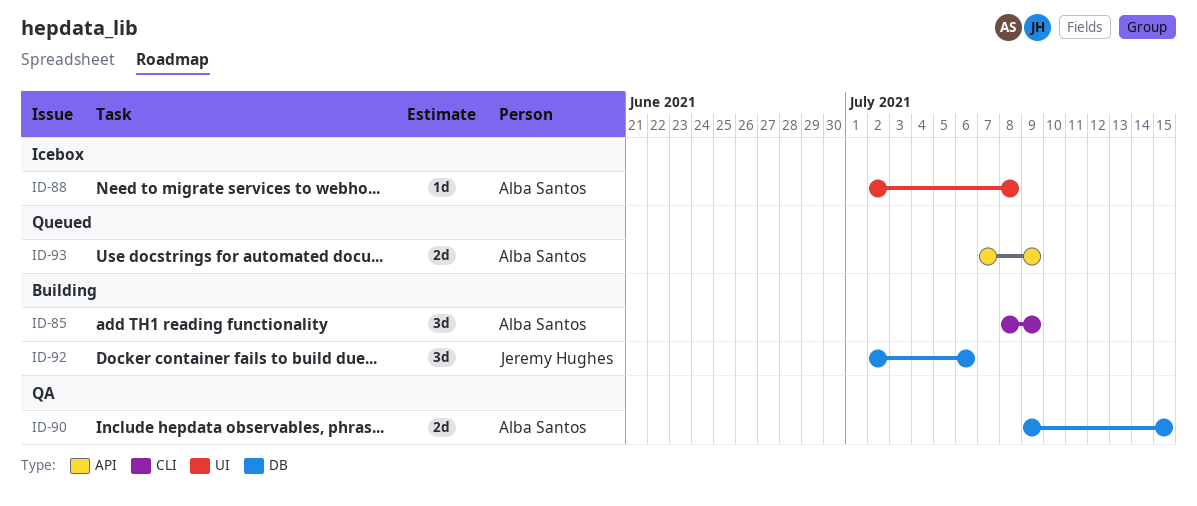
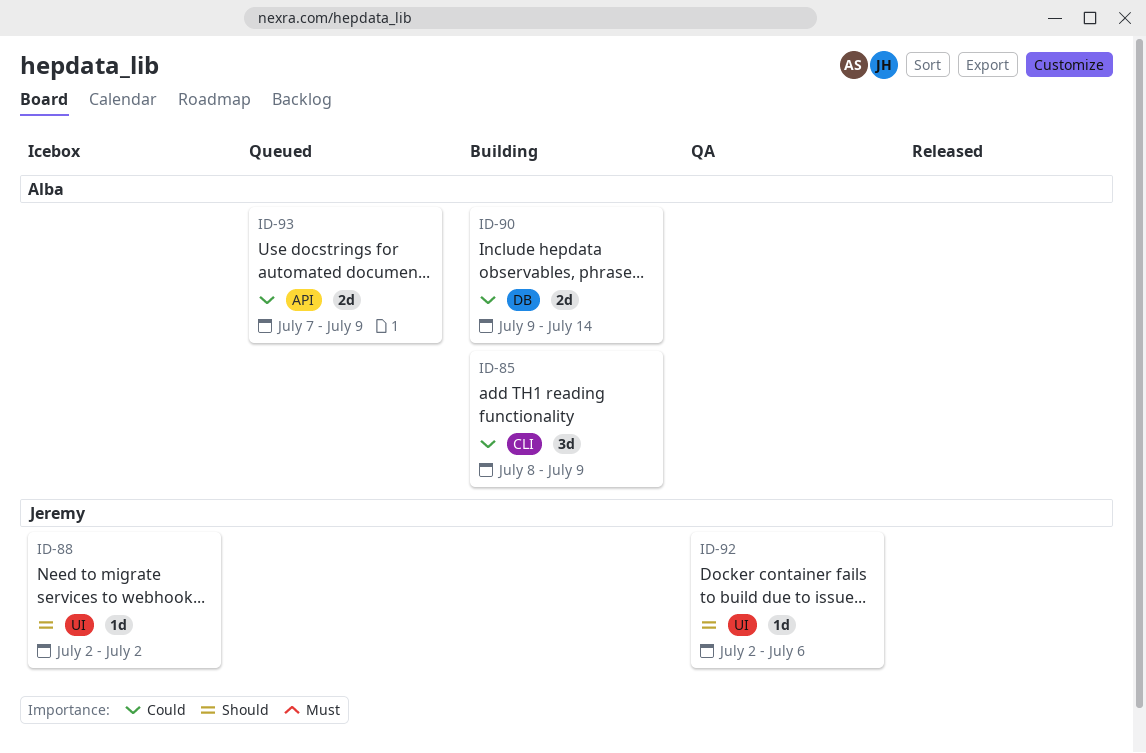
ID-88, owner: Alba Santos -> Jeremy Hughes
ID-88, due: Jul 8 -> Jul 2
ID-90, status: QA -> Building
ID-90, due: Jul 15 -> Jul 14
ID-92, status: Building -> QA
ID-92, label: DB -> UI
ID-92, estimate: 3d -> 1d

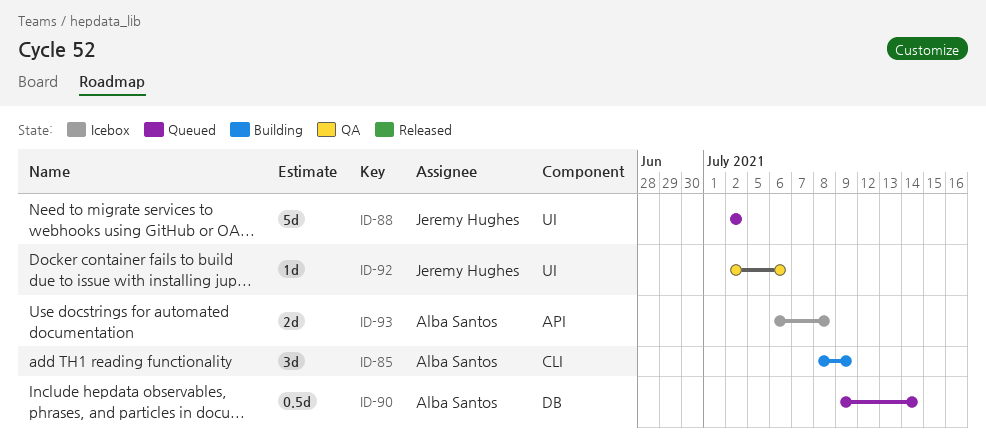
ID-88, status: Icebox -> Queued
ID-88, estimate: 1d -> 5d
ID-90, status: Building -> Queued
ID-90, estimate: 2d -> 0.5d
ID-93, status: Queued -> Icebox
ID-93, start: Jul 7 -> Jul 6
ID-93, due: Jul 9 -> Jul 8

